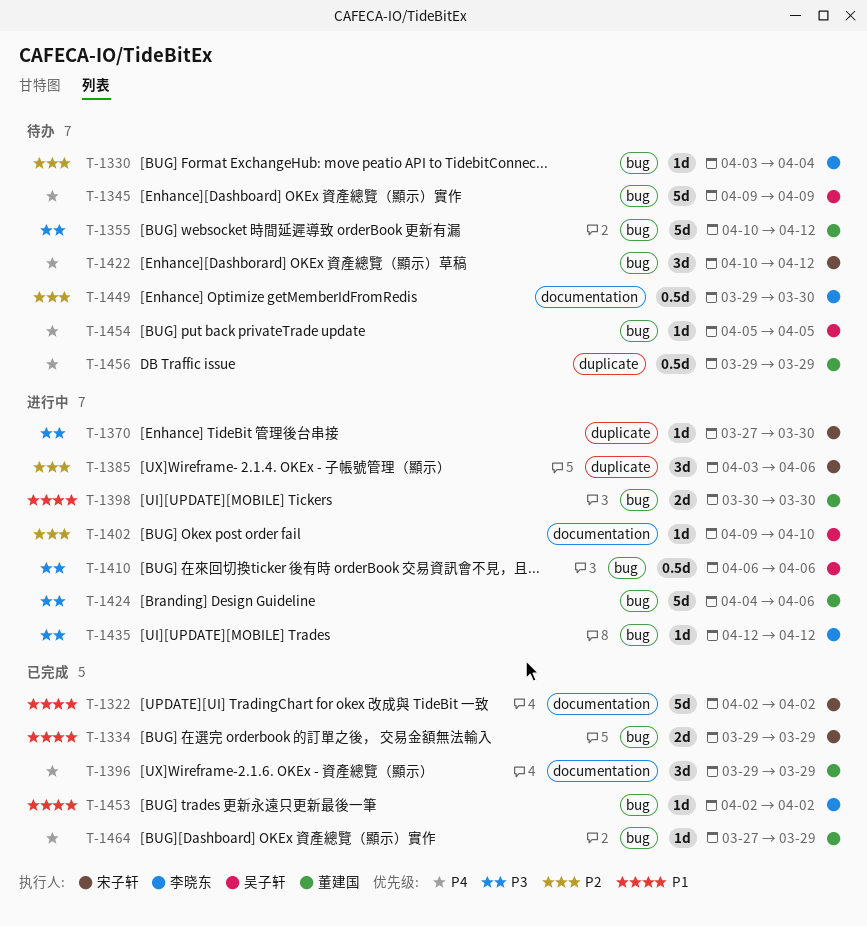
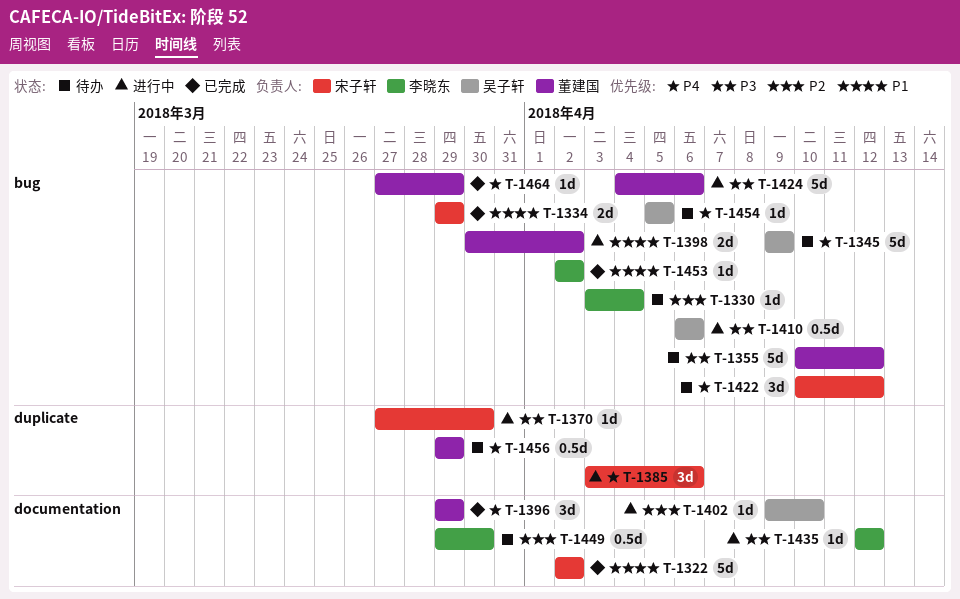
T-1385, priority: P2 -> P4
T-1398, due: Mar 30 -> Apr 2
T-1435, label: bug -> documentation

